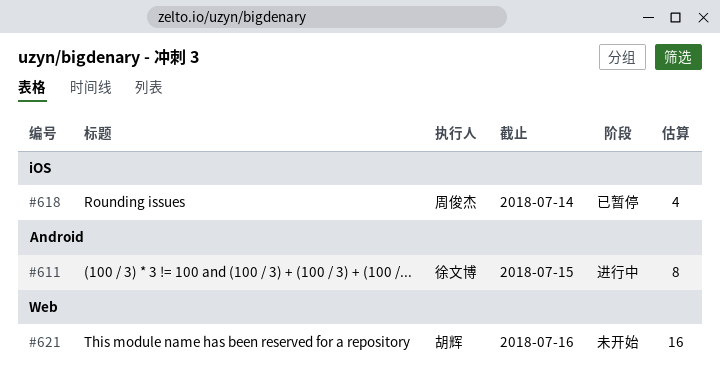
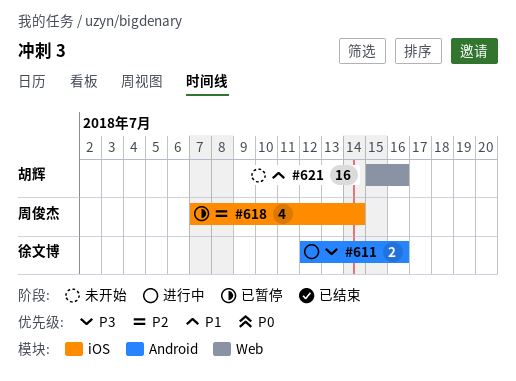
#611, estimate: 8 -> 2
#611, due: Jul 15 -> Jul 16

